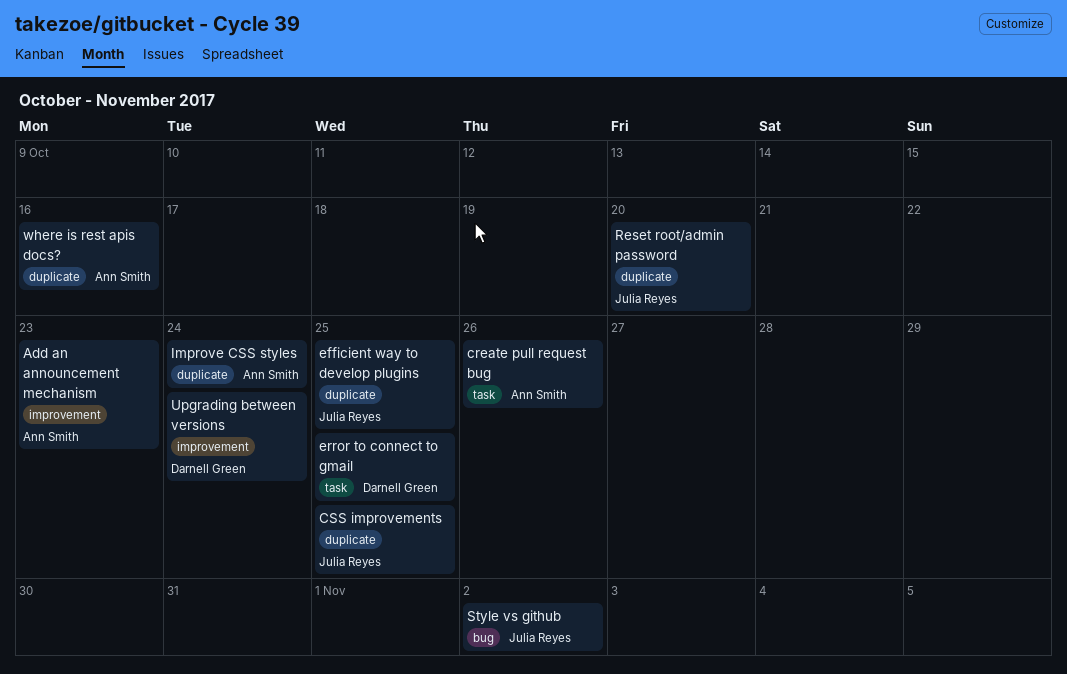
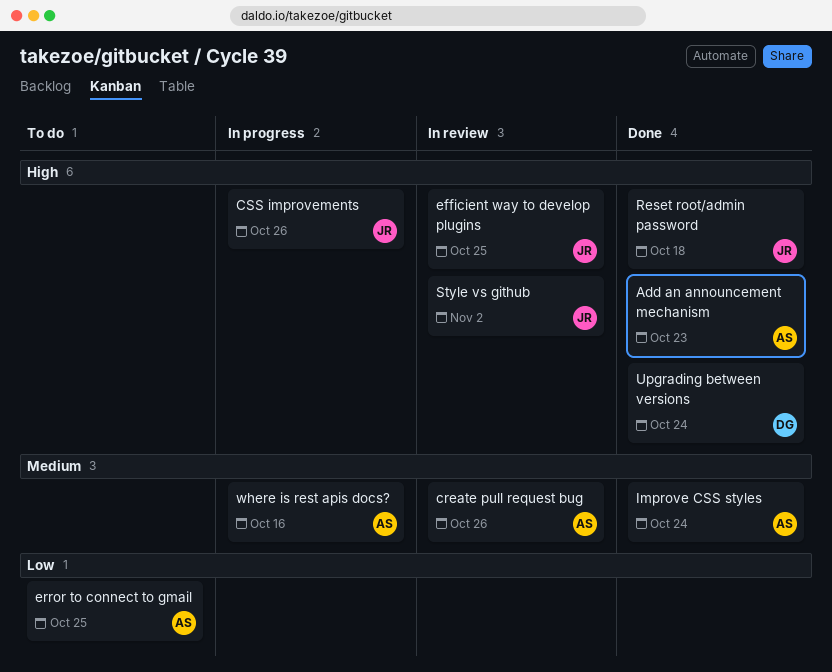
CSS improvements, due: Oct 25 -> Oct 26
error to connect to gmail, owner: Darnell Green -> Ann Smith
Reset root/admin password, due: Oct 20 -> Oct 18

